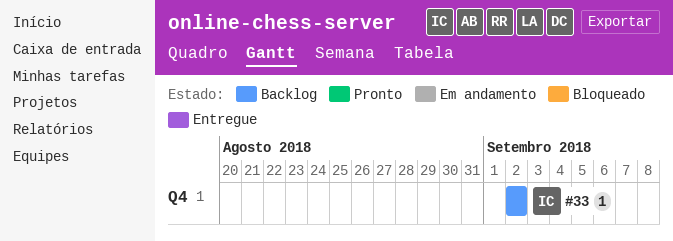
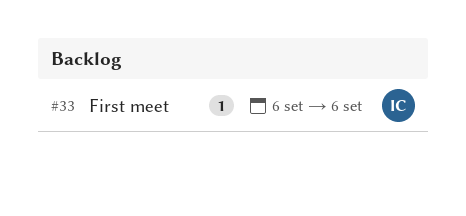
#33, start: Sep 2 -> Sep 6
#33, due: Sep 2 -> Sep 6

